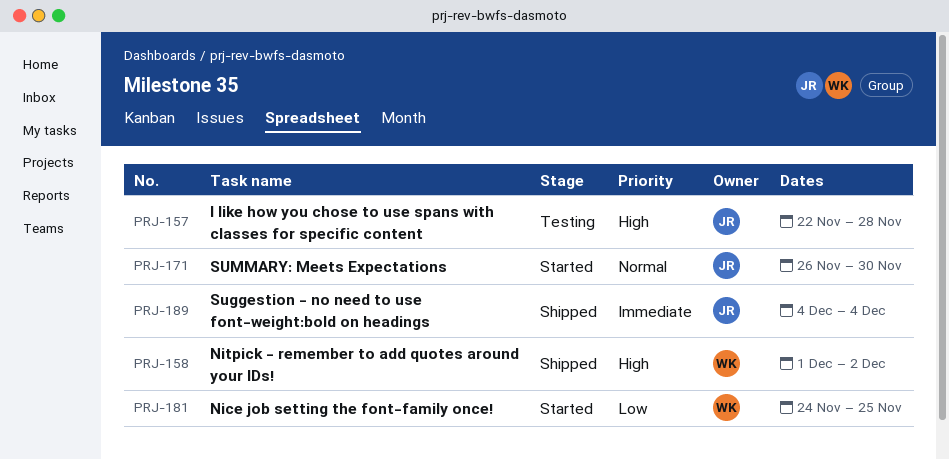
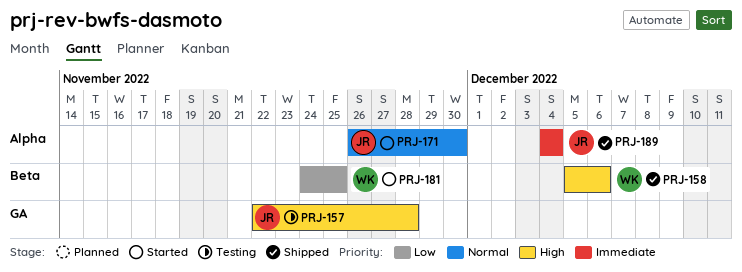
PRJ-158, start: Dec 1 -> Dec 5
PRJ-158, due: Dec 2 -> Dec 6

